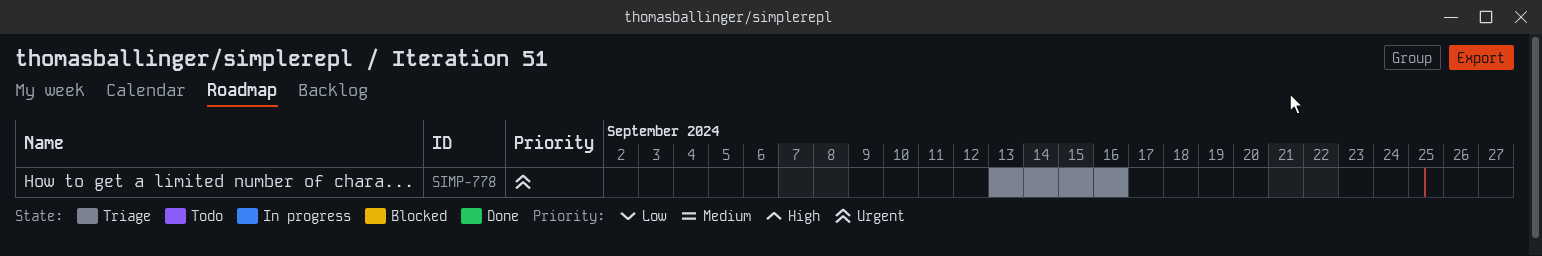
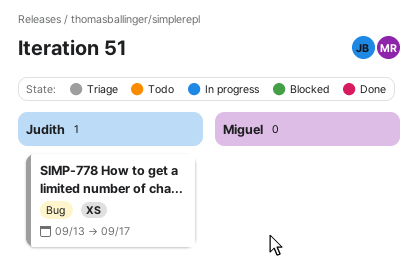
SIMP-778, due: Sep 16 -> Sep 17

